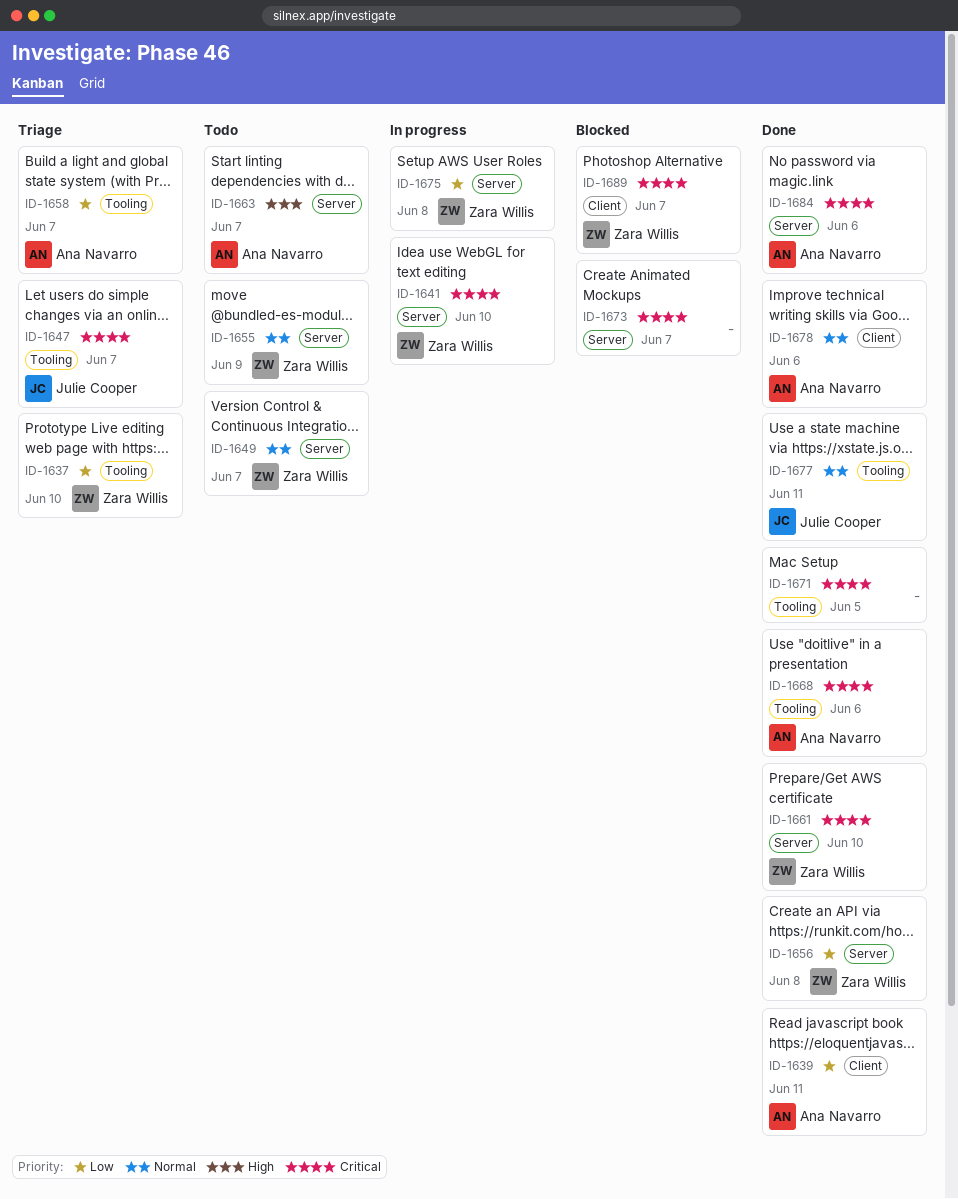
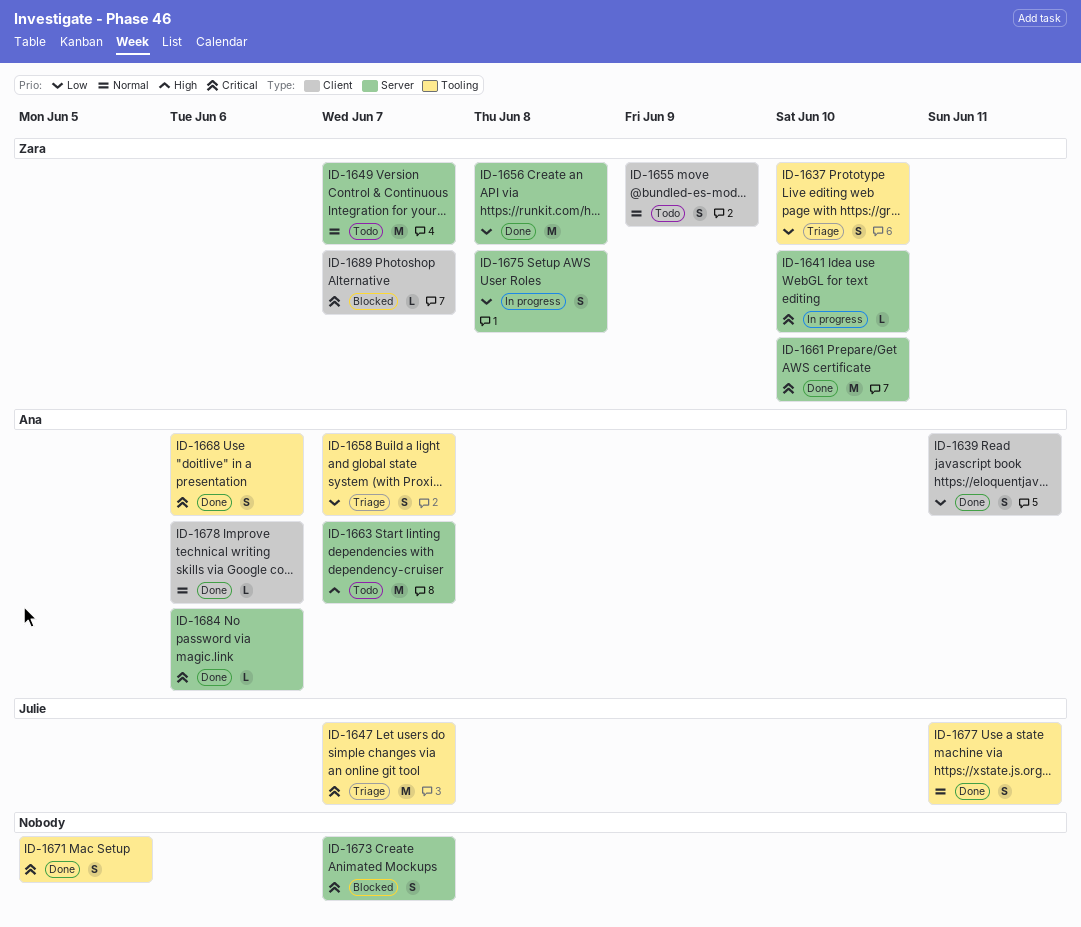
ID-1655, label: Server -> Client

